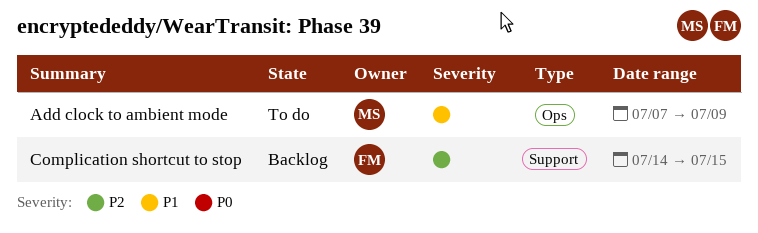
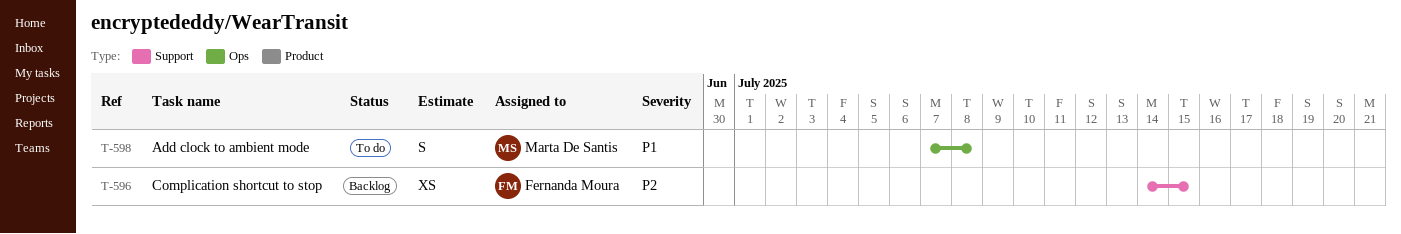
Add clock to ambient mode, due: Jul 9 -> Jul 8

